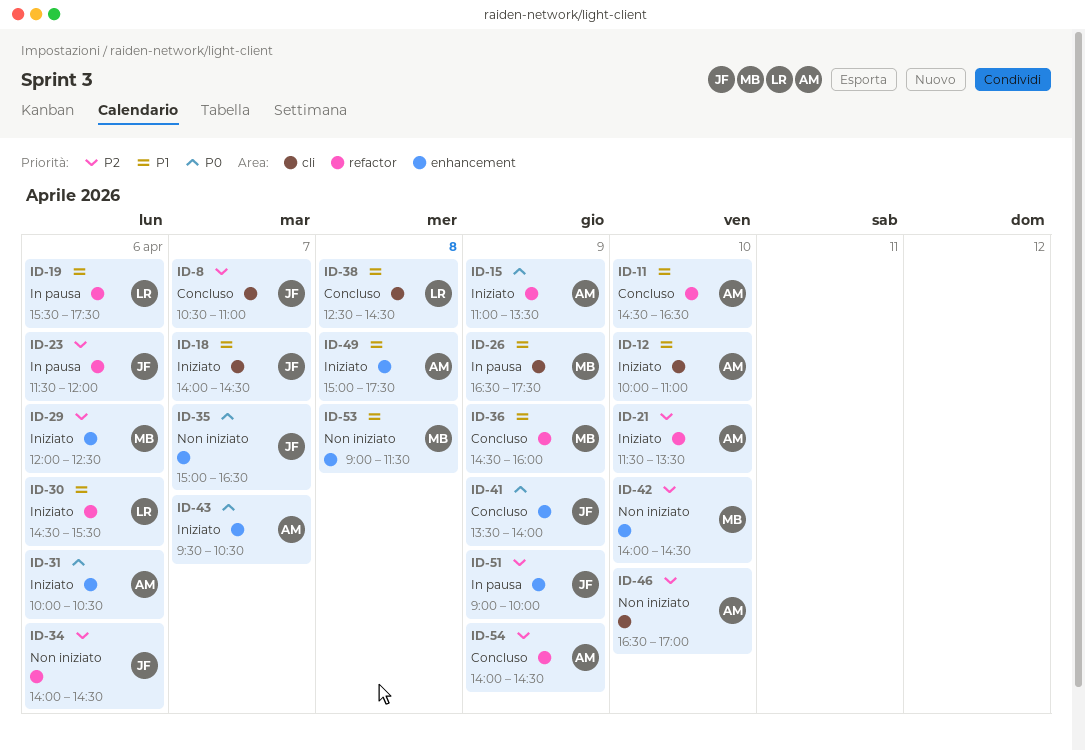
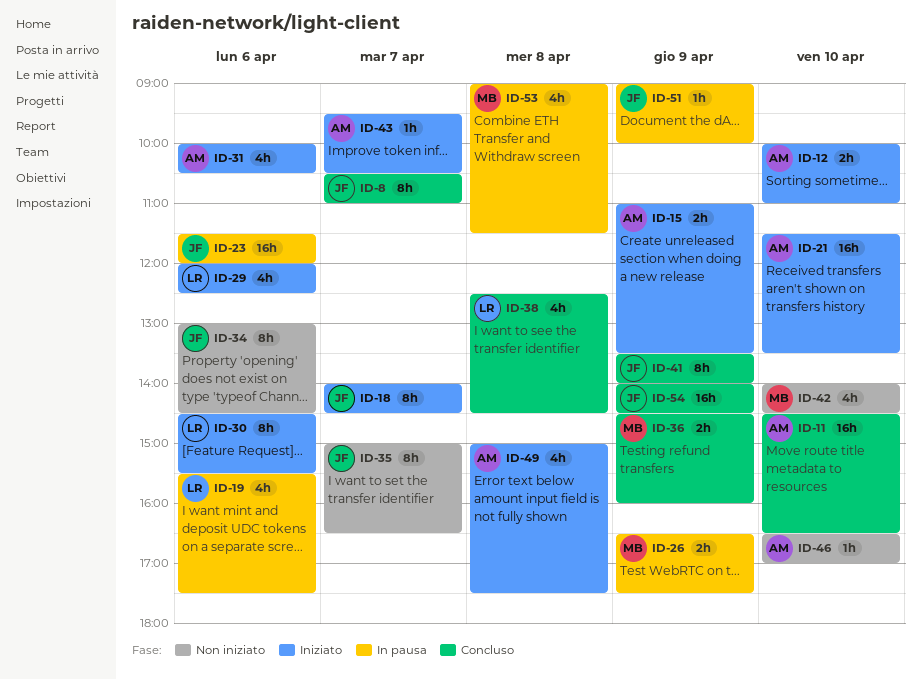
ID-29, owner: MB -> LR
ID-34, begins: 14:00 -> 13:00
ID-53, status: Non iniziato -> In pausa
ID-54, owner: AM -> JF

